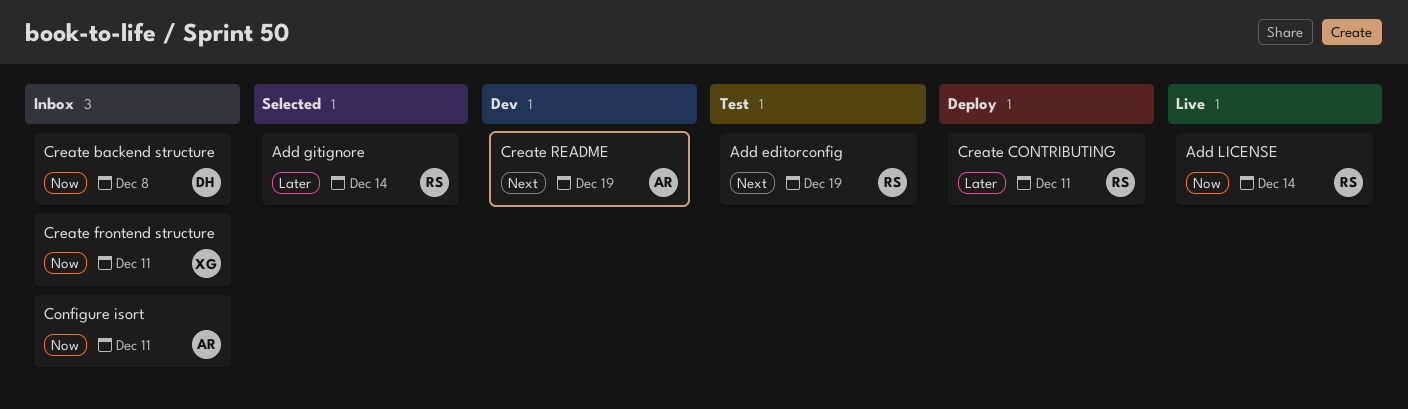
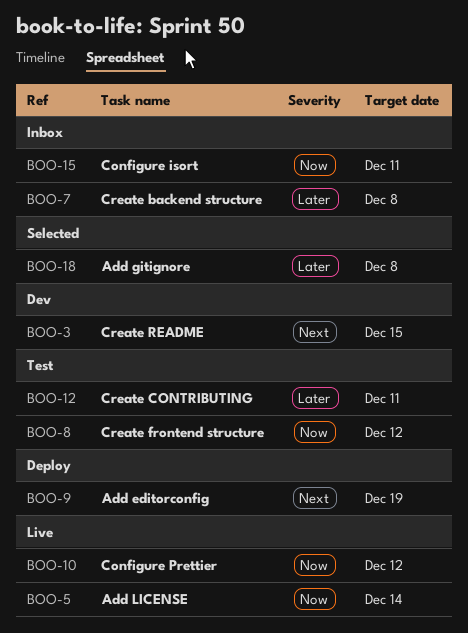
Add editorconfig, status: Test -> Deploy
Add gitignore, due: Dec 14 -> Dec 8
Configure Prettier: none -> present
Create backend structure, priority: Now -> Later
Create CONTRIBUTING, status: Deploy -> Test
Create frontend structure, status: Inbox -> Test
Create frontend structure, due: Dec 11 -> Dec 12
Create README, due: Dec 19 -> Dec 15

